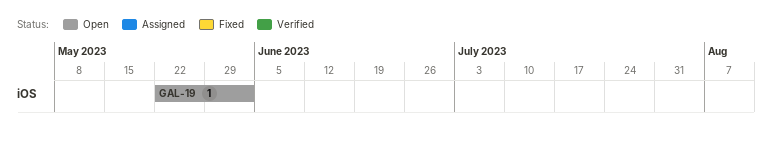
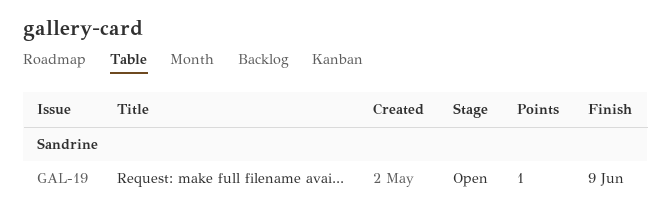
GAL-19, due: Jun 2 -> Jun 9

